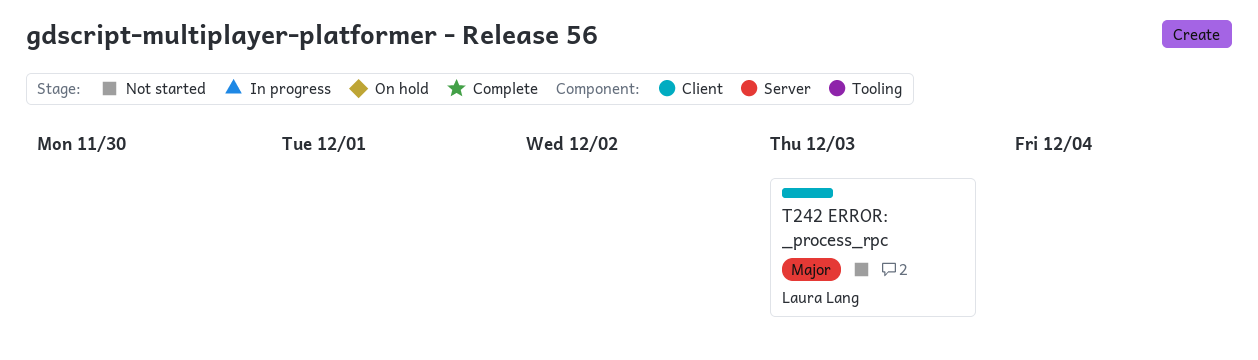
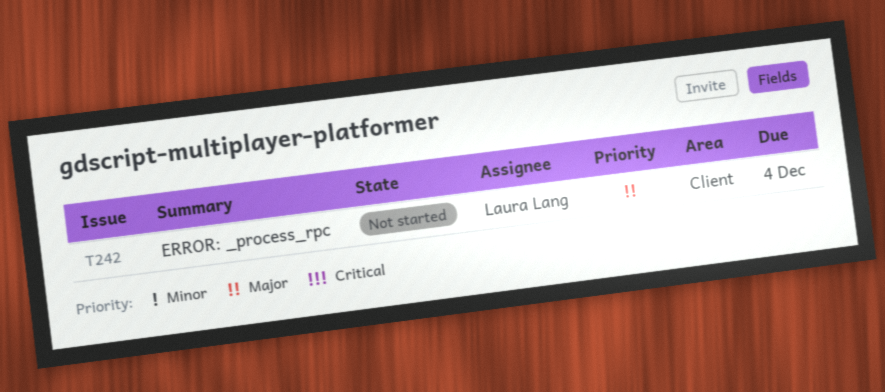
T242, due: Dec 3 -> Dec 4

